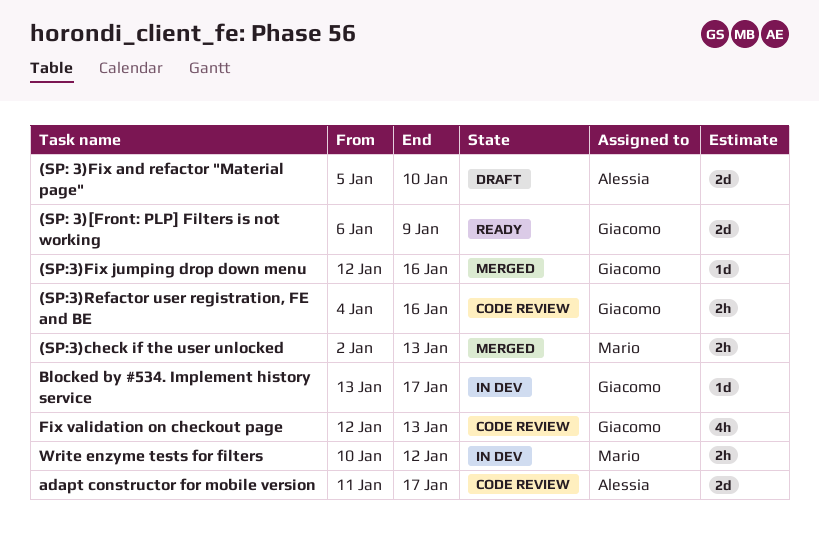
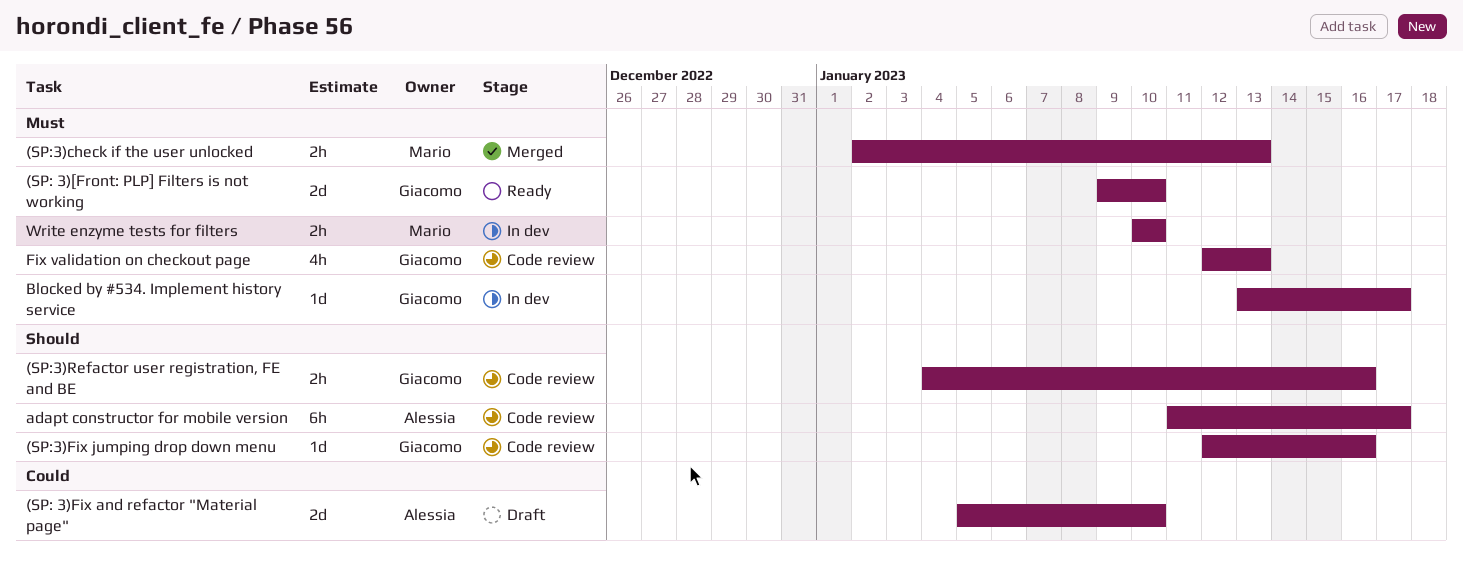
(SP: 3)[Front: PLP] Filters is not working, start: Jan 6 -> Jan 9
(SP: 3)[Front: PLP] Filters is not working, due: Jan 9 -> Jan 10
(SP:3)Fix jumping drop down menu, status: Merged -> Code review
adapt constructor for mobile version, estimate: 2d -> 6h
Write enzyme tests for filters, due: Jan 12 -> Jan 10

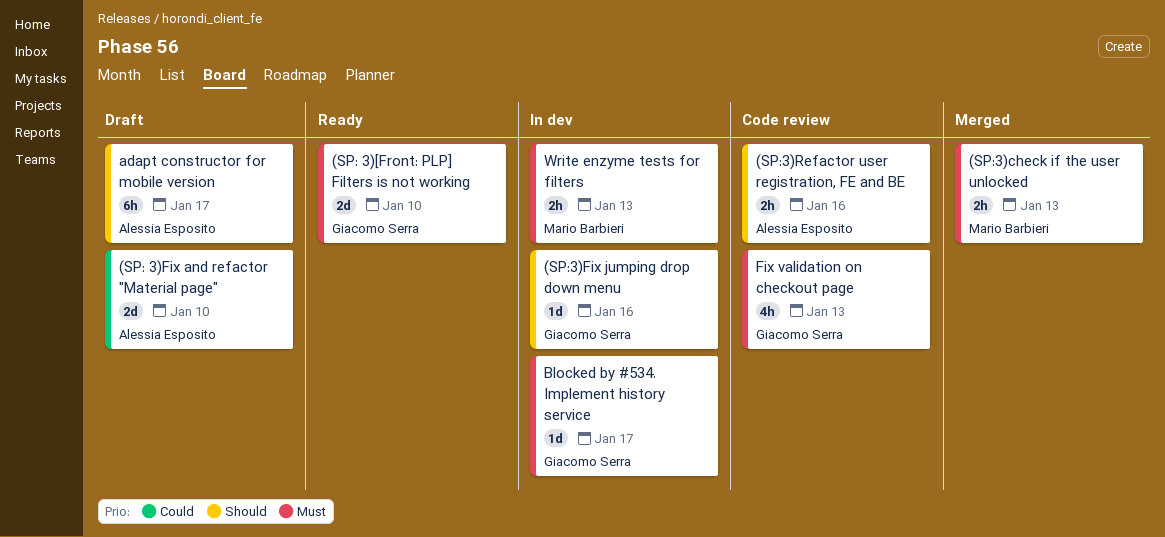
(SP:3)Fix jumping drop down menu, status: Code review -> In dev
(SP:3)Refactor user registration, FE and BE, owner: Giacomo Serra -> Alessia Esposito
adapt constructor for mobile version, status: Code review -> Draft
Write enzyme tests for filters, due: Jan 10 -> Jan 13

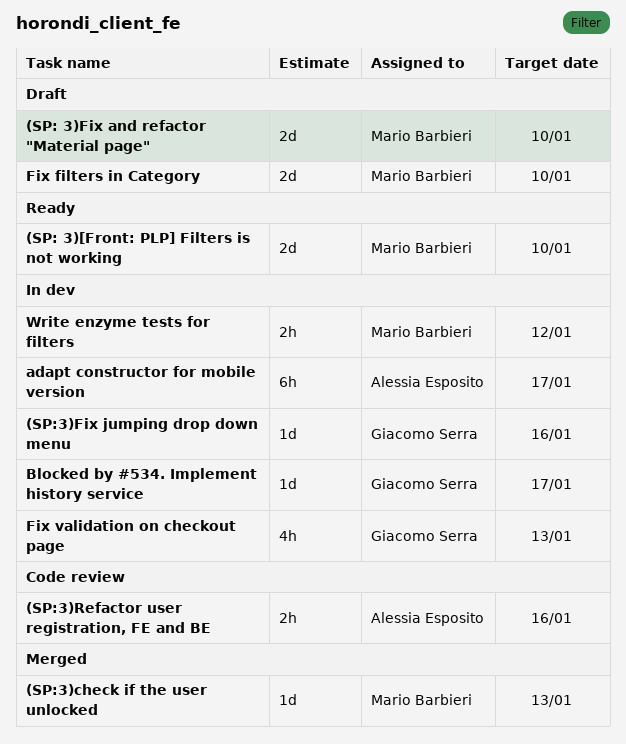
(SP: 3)[Front: PLP] Filters is not working, owner: Giacomo Serra -> Mario Barbieri
(SP: 3)Fix and refactor "Material page", owner: Alessia Esposito -> Mario Barbieri
(SP:3)check if the user unlocked, estimate: 2h -> 1d
adapt constructor for mobile version, status: Draft -> In dev
Fix filters in Category: none -> present
Fix validation on checkout page, status: Code review -> In dev
Write enzyme tests for filters, due: Jan 13 -> Jan 12

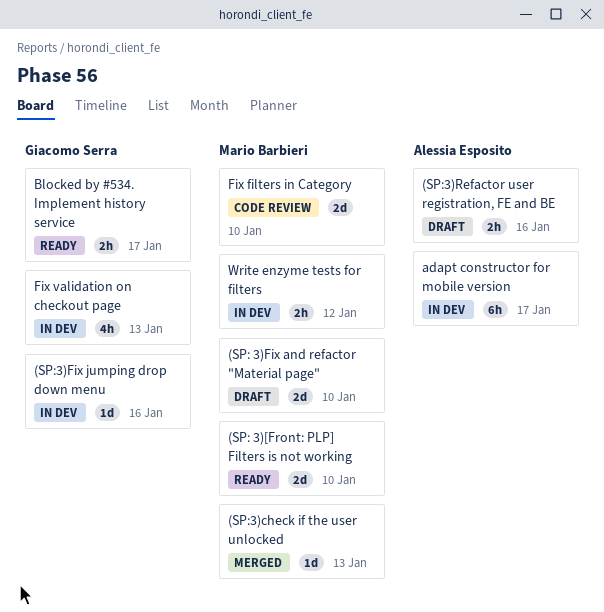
(SP:3)Refactor user registration, FE and BE, status: Code review -> Draft
Blocked by #534. Implement history service, status: In dev -> Ready
Blocked by #534. Implement history service, estimate: 1d -> 2h
Fix filters in Category, status: Draft -> Code review

